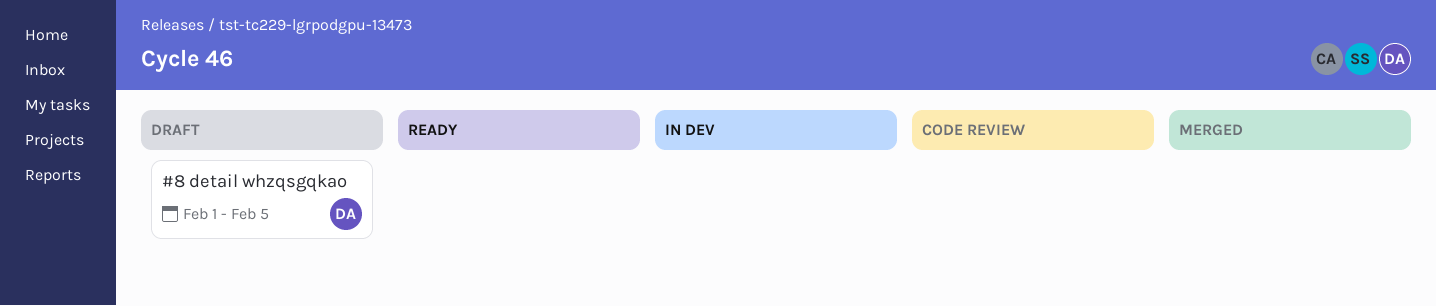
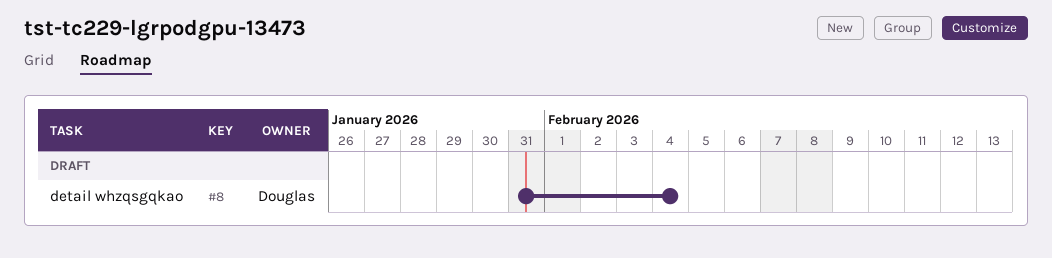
#8, start: Feb 1 -> Jan 31
#8, due: Feb 5 -> Feb 4

